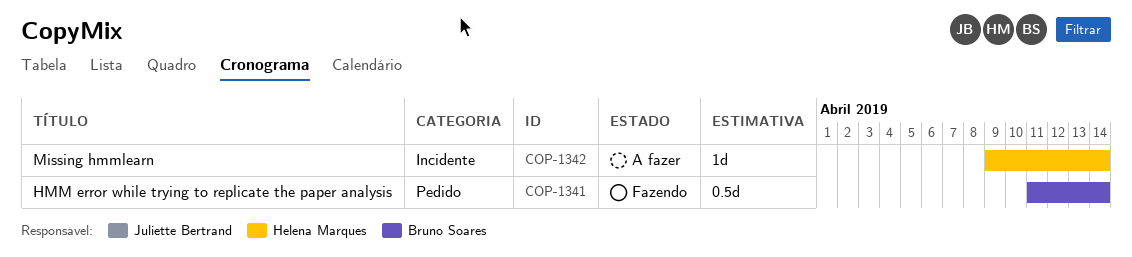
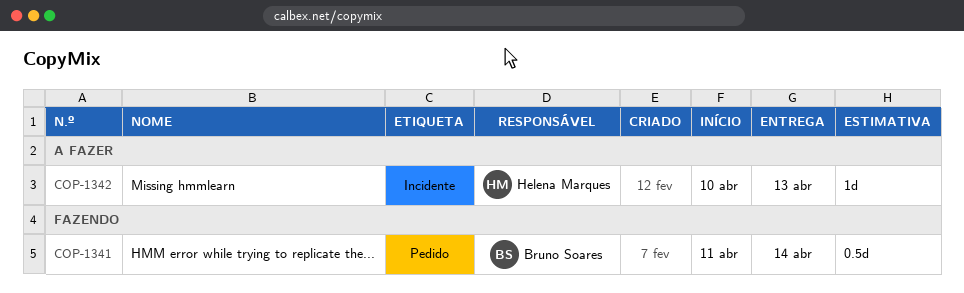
COP-1342, start: Apr 9 -> Apr 10
COP-1342, due: Apr 14 -> Apr 13

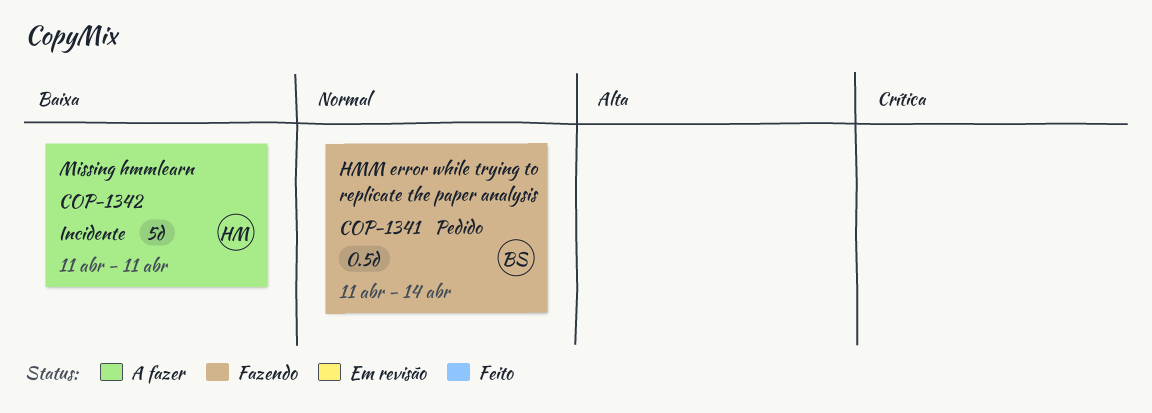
COP-1342, estimate: 1d -> 5d
COP-1342, start: Apr 10 -> Apr 11
COP-1342, due: Apr 13 -> Apr 11

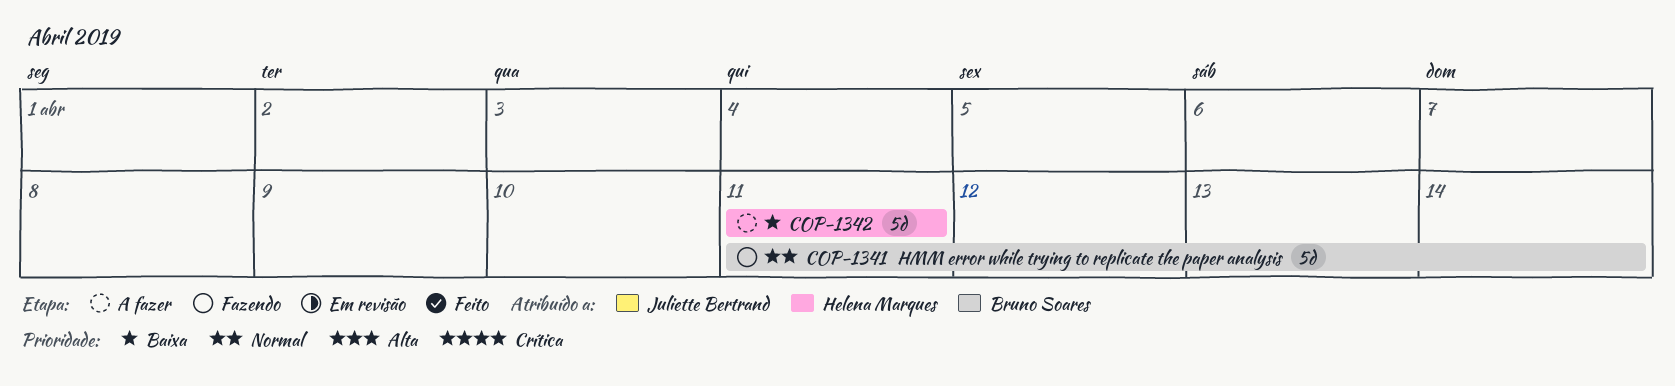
COP-1341, estimate: 0.5d -> 5d

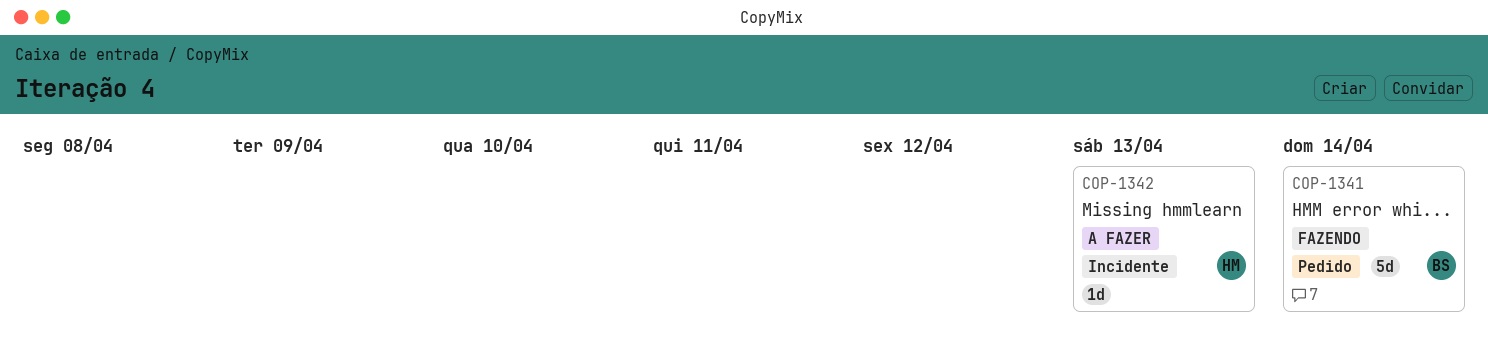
COP-1342, estimate: 5d -> 1d
COP-1342, due: Apr 11 -> Apr 13

